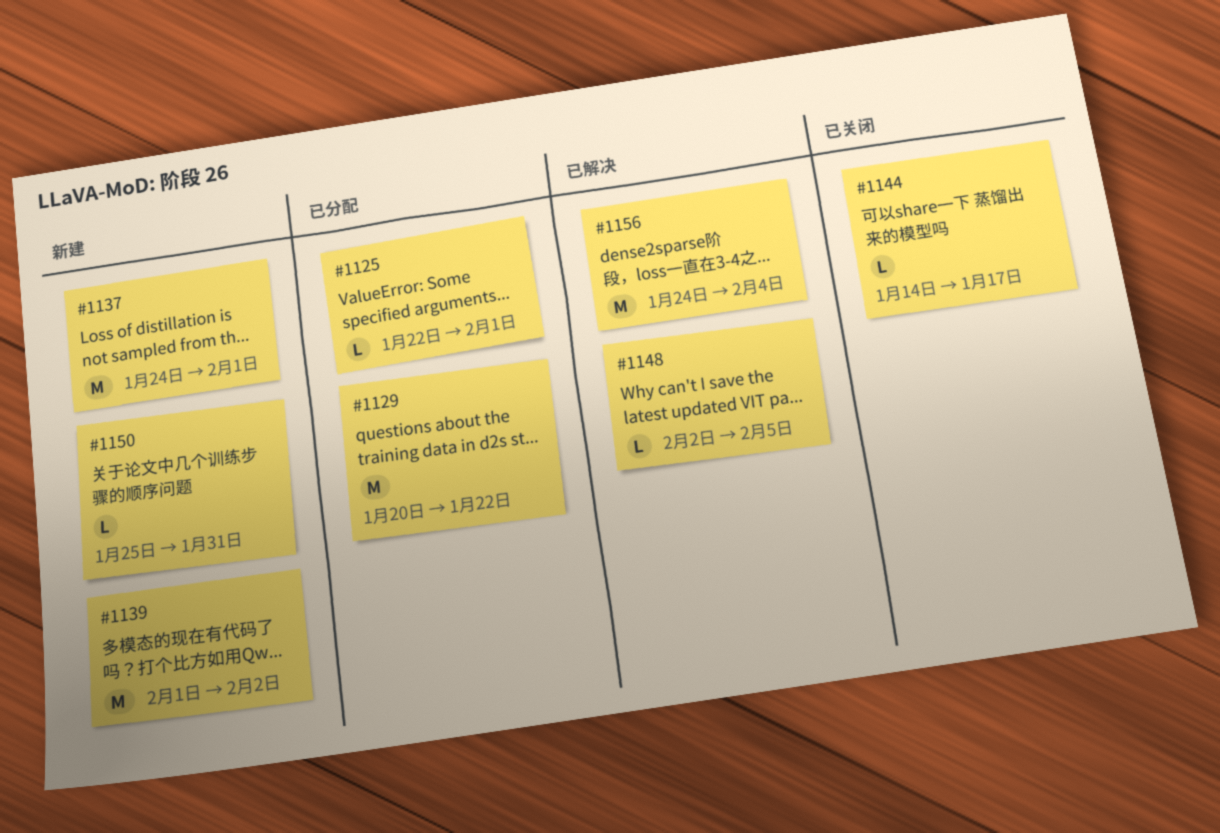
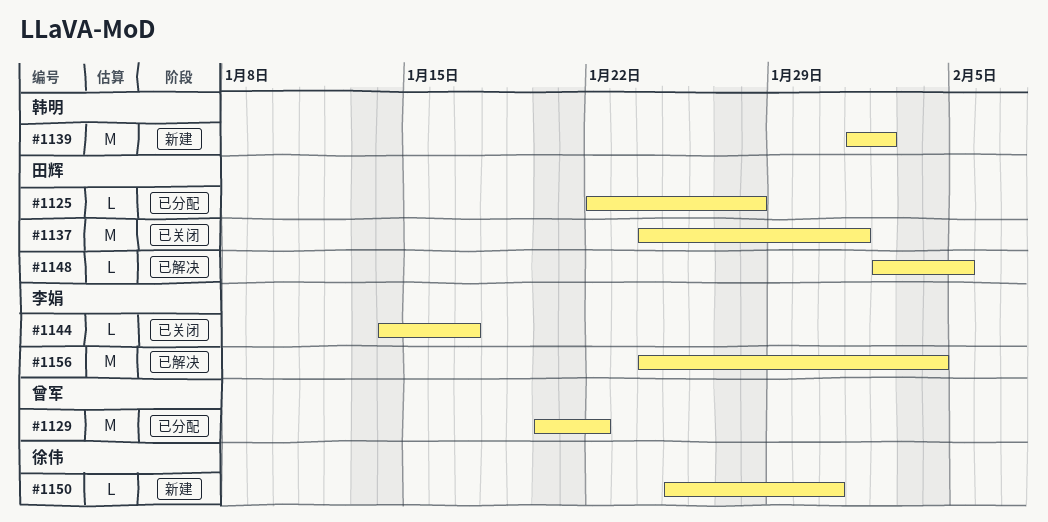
#1125, due: Feb 1 -> Jan 28
#1137, status: 新建 -> 已关闭

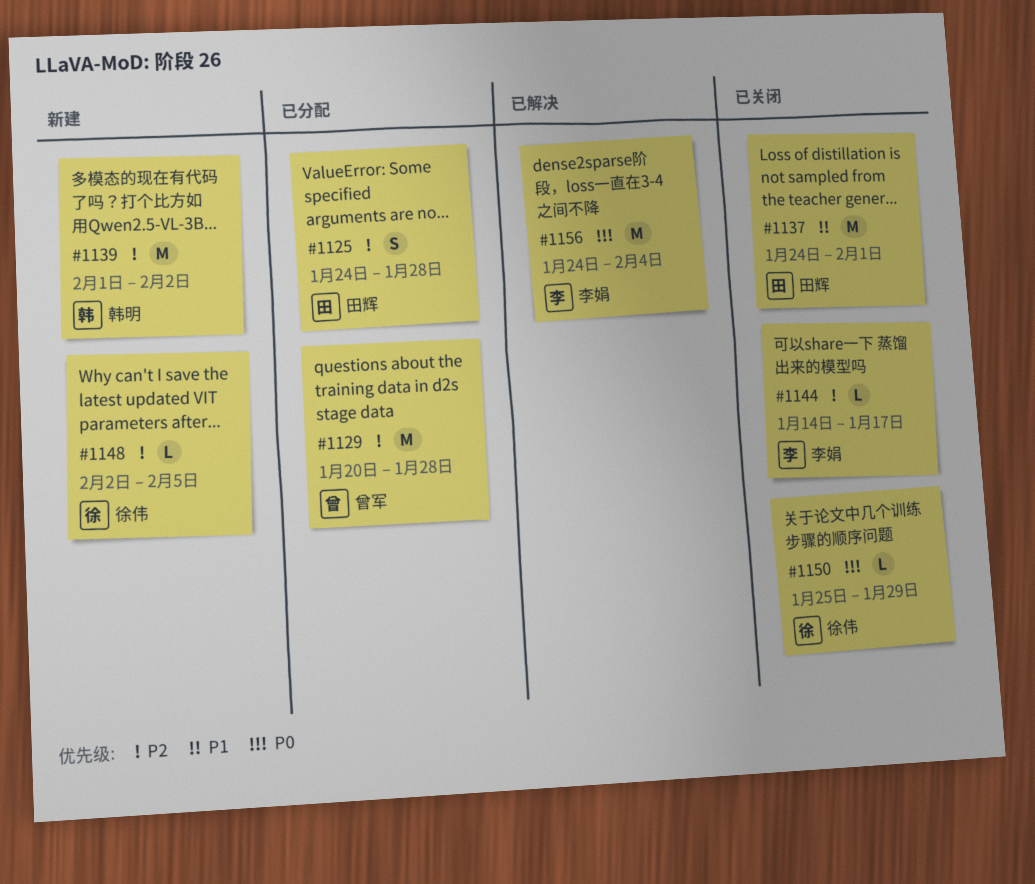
#1125, estimate: L -> S
#1125, start: Jan 22 -> Jan 24
#1129, due: Jan 22 -> Jan 28
#1148, status: 已解决 -> 新建
#1148, owner: 田辉 -> 徐伟
#1150, status: 新建 -> 已关闭
#1150, due: Jan 31 -> Jan 29

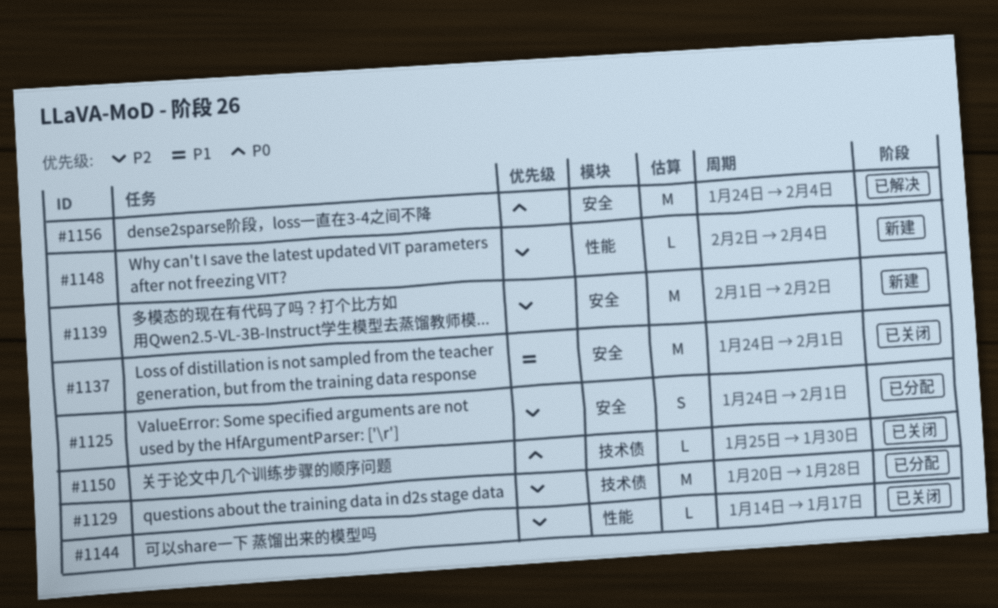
#1125, due: Jan 28 -> Feb 1
#1148, due: Feb 5 -> Feb 4
#1150, due: Jan 29 -> Jan 30

